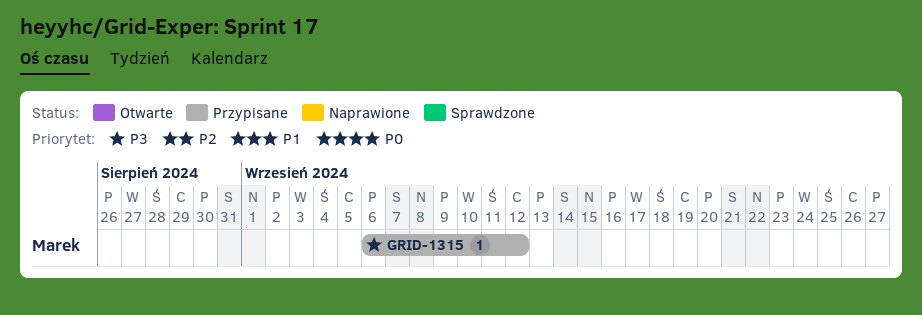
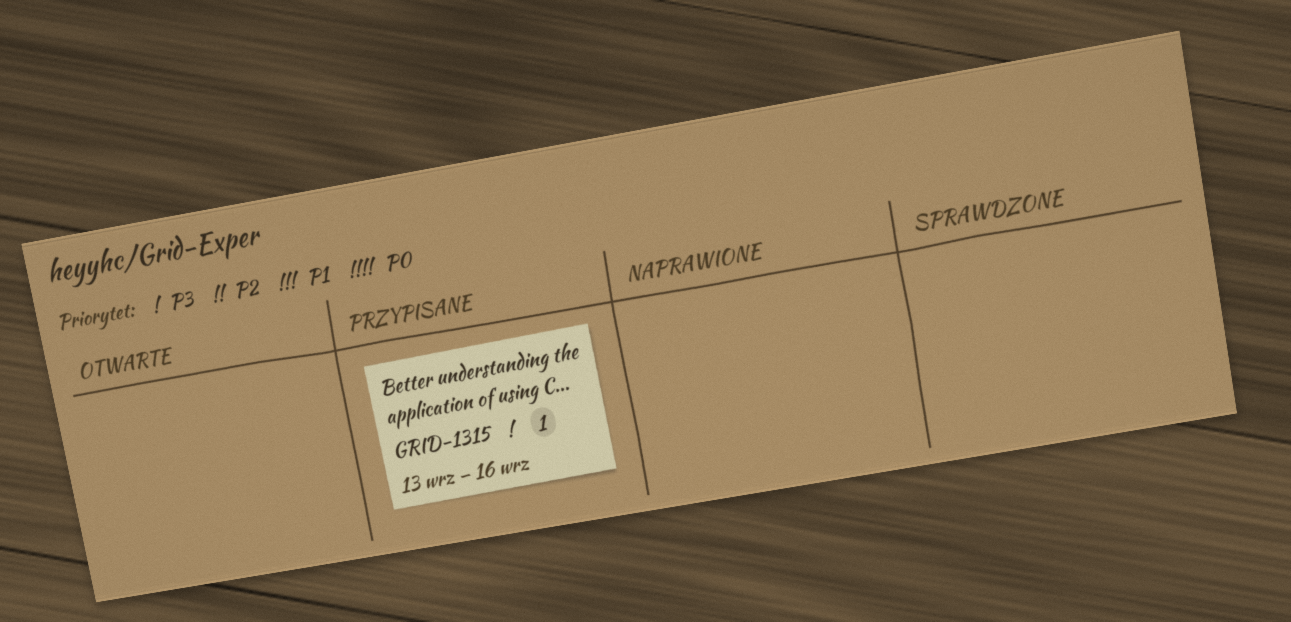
GRID-1315, start: Sep 6 -> Sep 13
GRID-1315, due: Sep 12 -> Sep 16

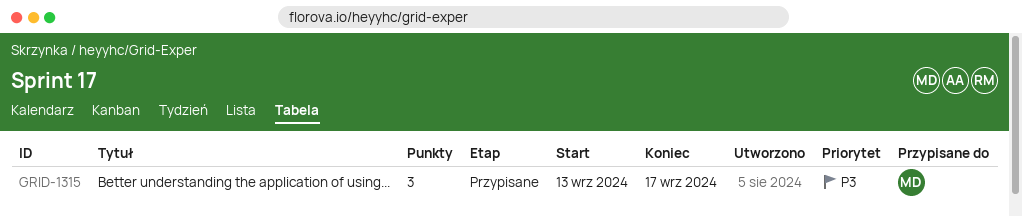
GRID-1315, estimate: 1 -> 3
GRID-1315, due: Sep 16 -> Sep 17

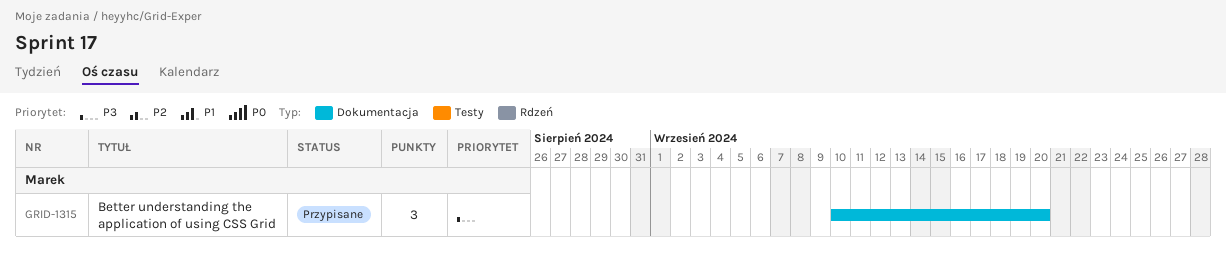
GRID-1315, start: Sep 13 -> Sep 10
GRID-1315, due: Sep 17 -> Sep 20

